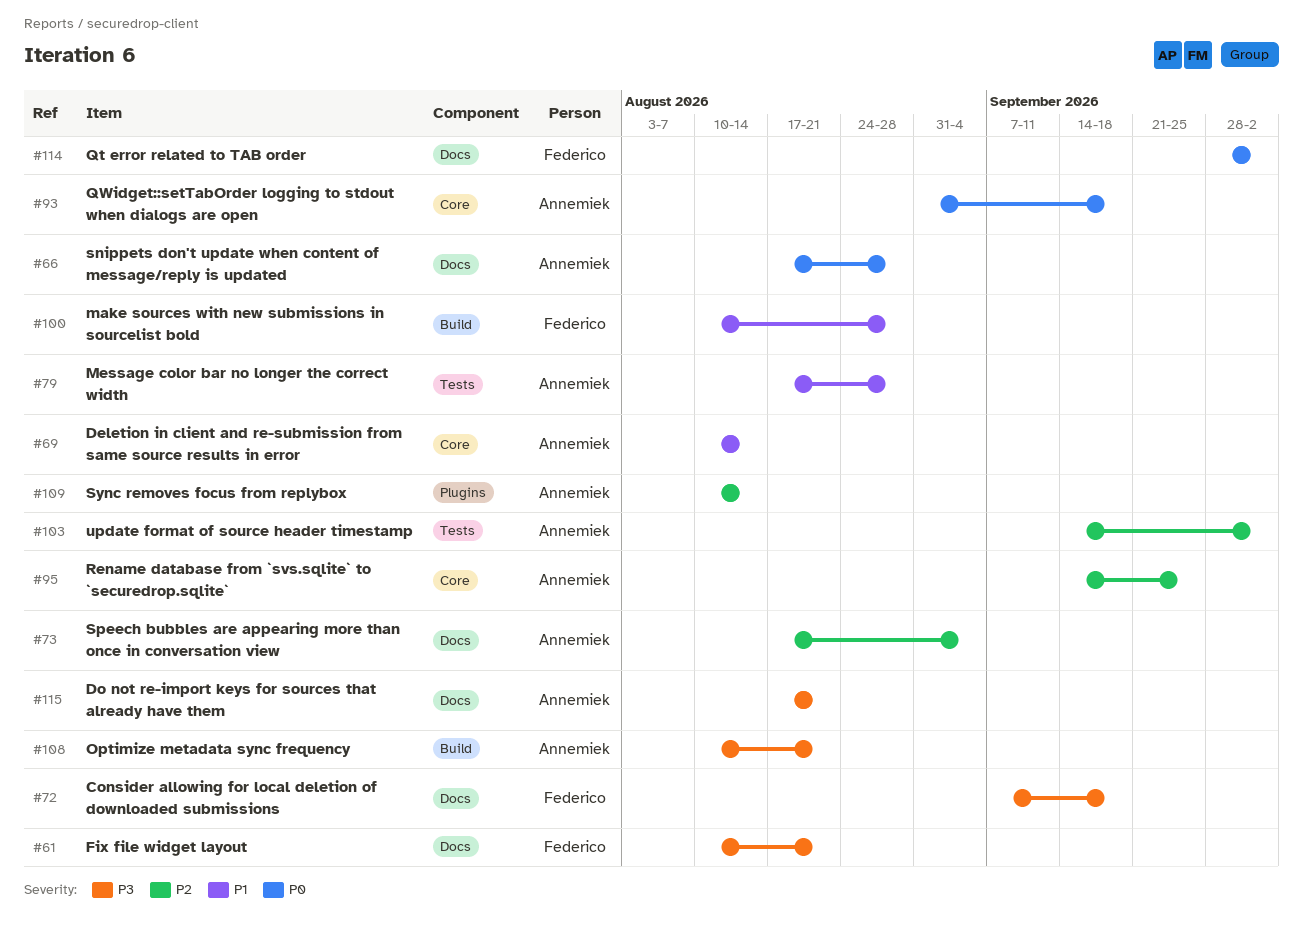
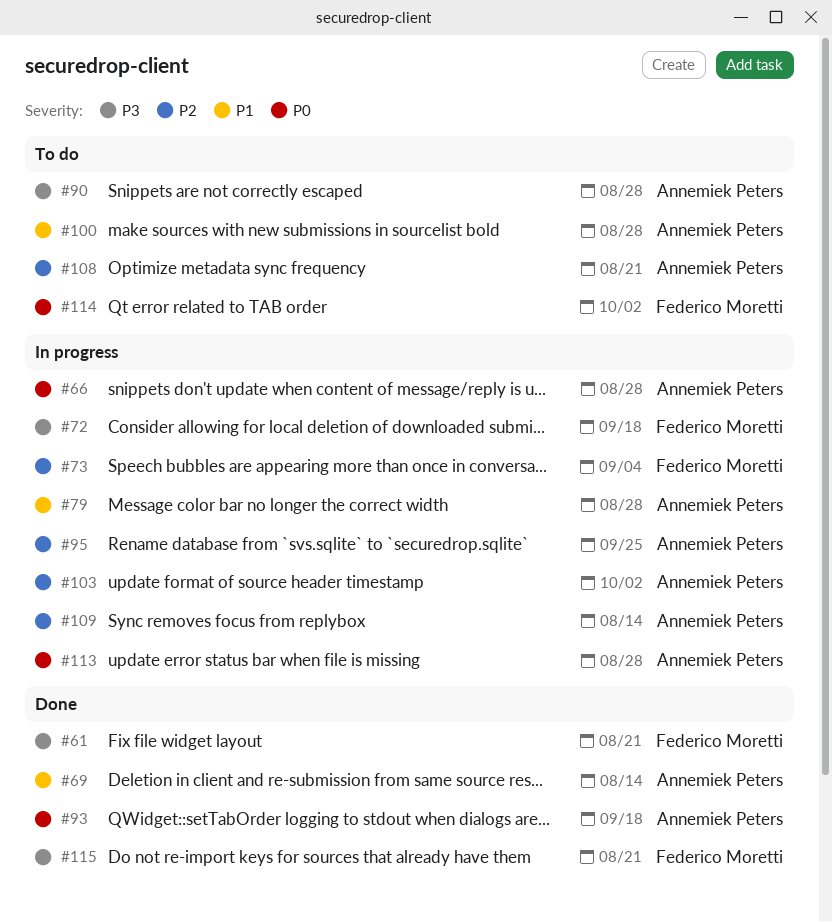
#73, owner: Annemiek Peters -> Federico Moretti
#90: none -> present
#100, owner: Federico Moretti -> Annemiek Peters
#108, priority: P3 -> P2
#113: none -> present
#115, owner: Annemiek Peters -> Federico Moretti

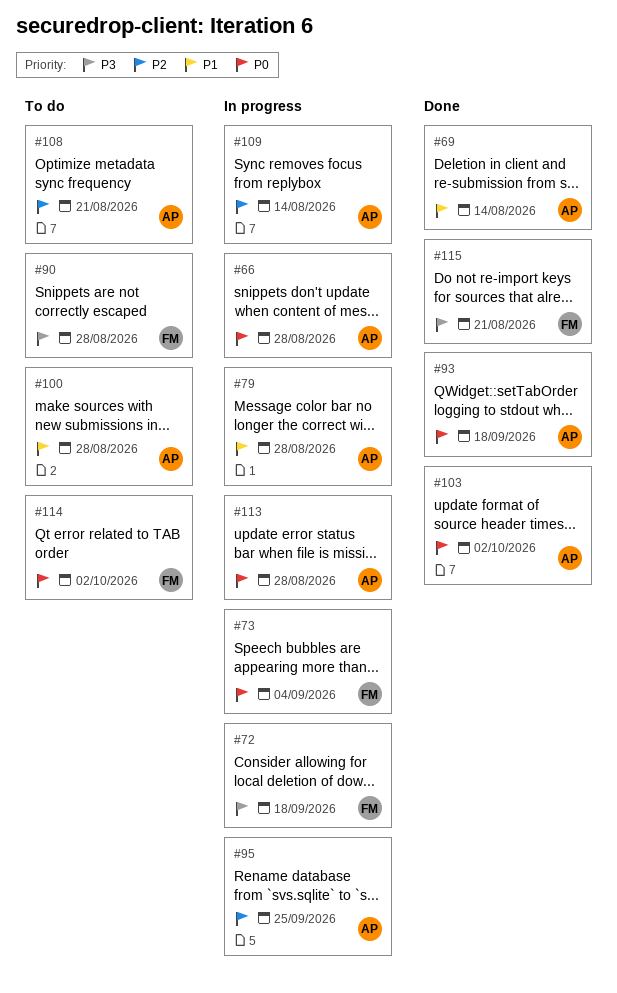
#61: present -> none
#73, priority: P2 -> P0
#90, owner: Annemiek Peters -> Federico Moretti
#103, status: In progress -> Done
#103, priority: P2 -> P0

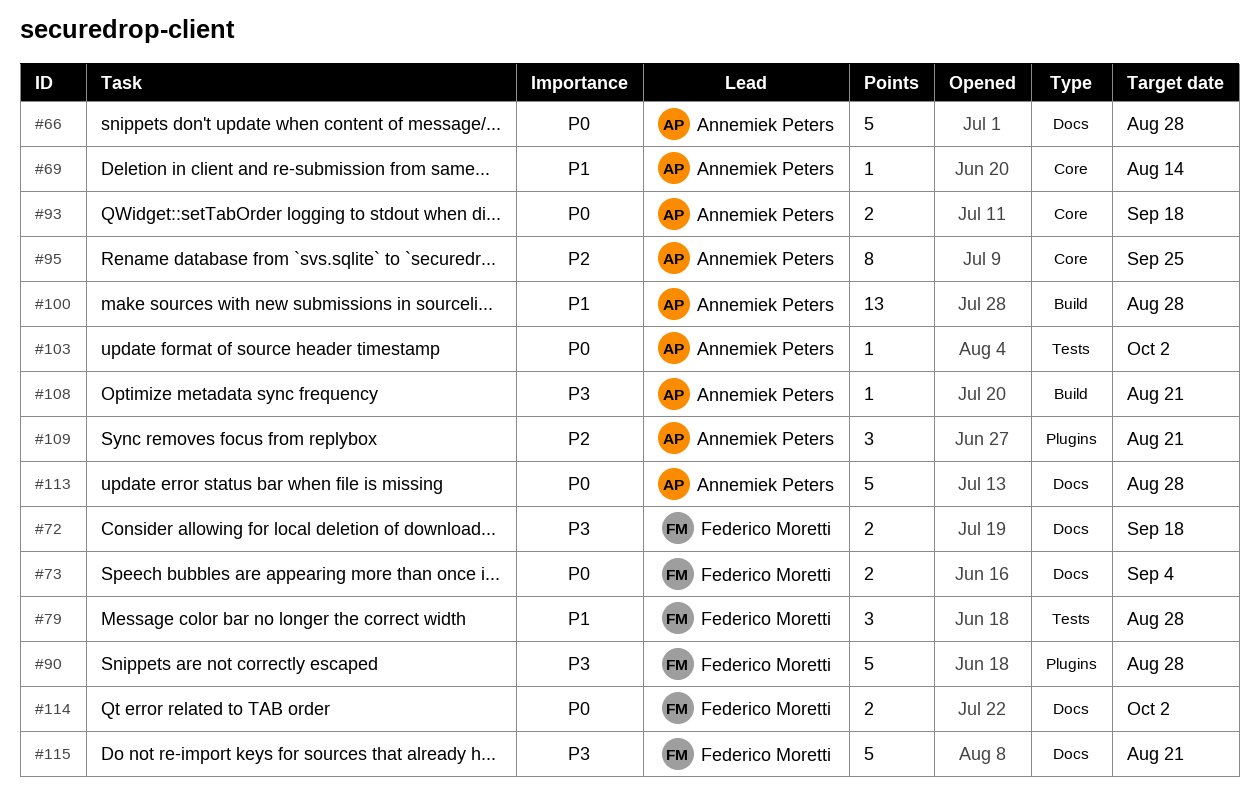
#79, owner: Annemiek Peters -> Federico Moretti
#108, priority: P2 -> P3
#109, due: Aug 14 -> Aug 21

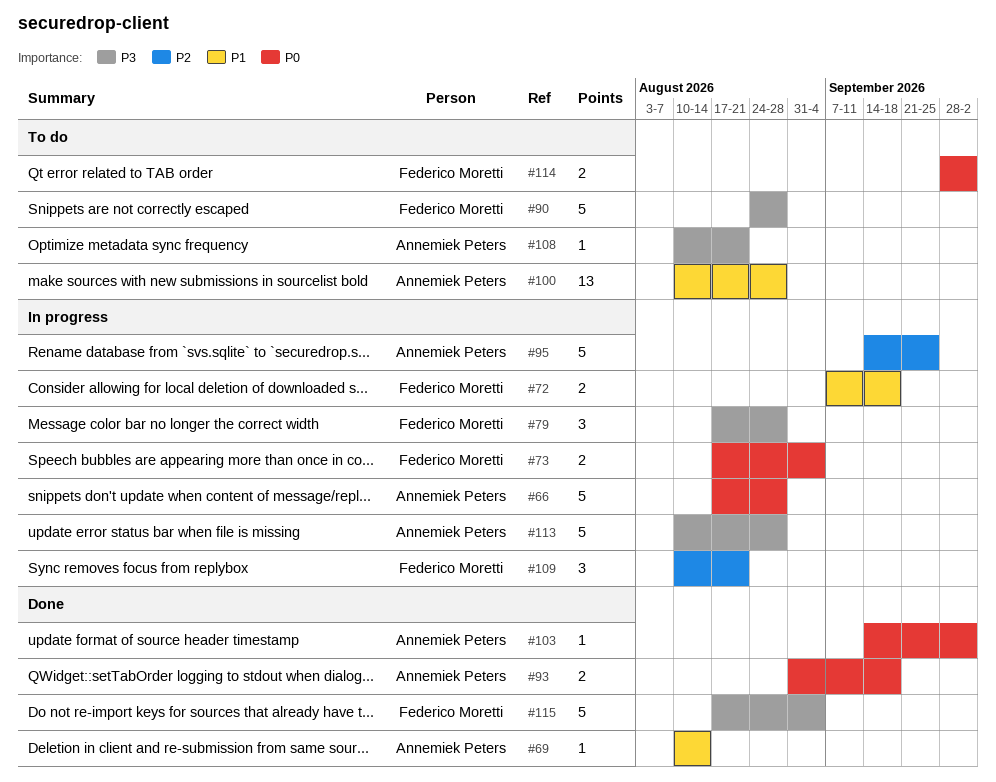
#72, priority: P3 -> P1
#79, priority: P1 -> P3
#95, estimate: 8 -> 5
#109, owner: Annemiek Peters -> Federico Moretti
#113, priority: P0 -> P3
#115, due: Aug 21 -> Sep 4

